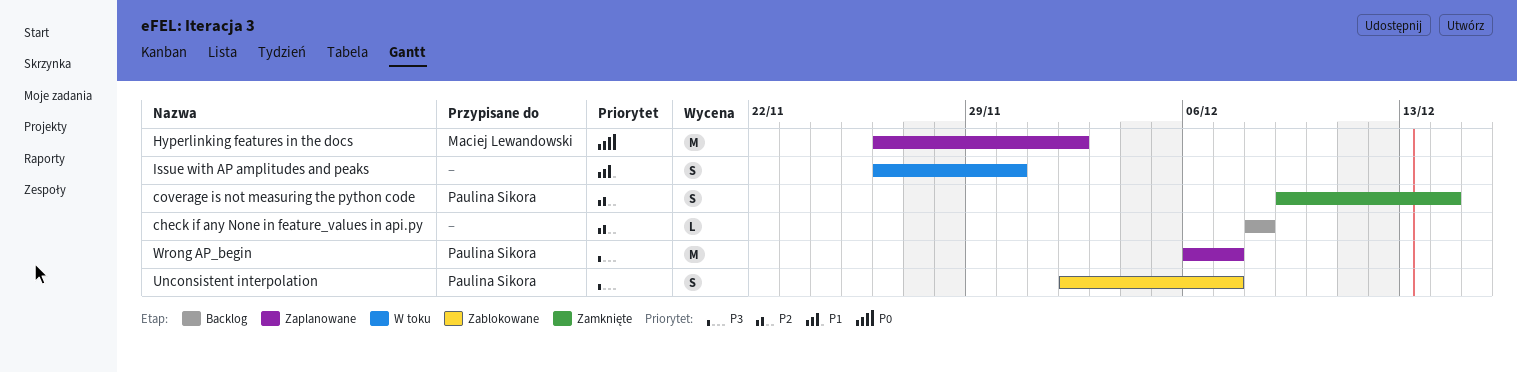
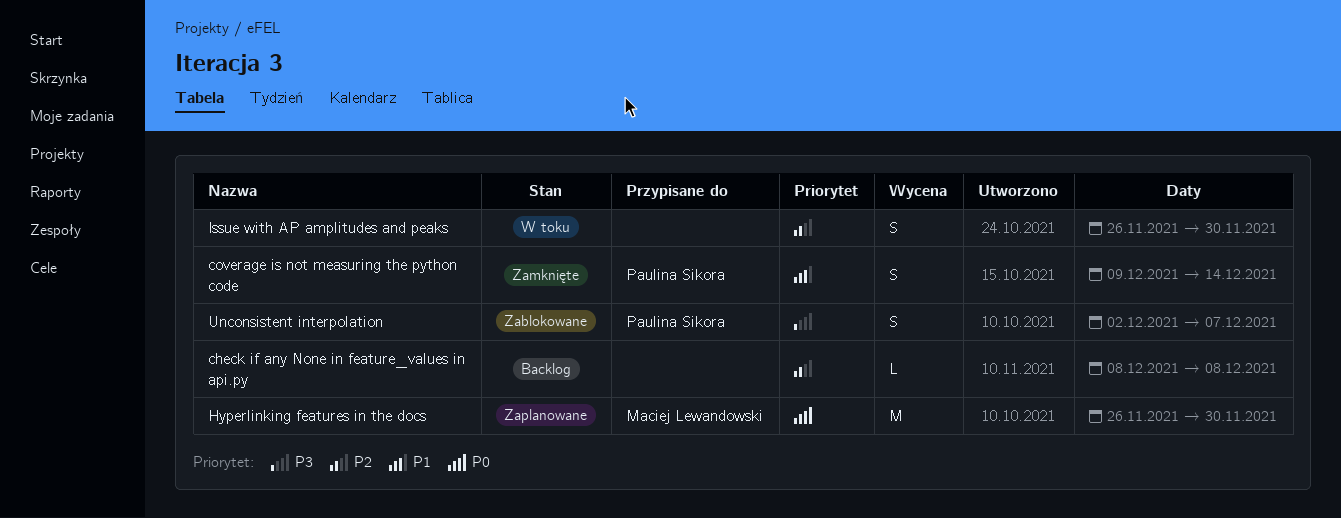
coverage is not measuring the python code, priority: P2 -> P1
Hyperlinking features in the docs, due: Dec 2 -> Nov 30
Issue with AP amplitudes and peaks, priority: P1 -> P2
Wrong AP_begin: present -> none

